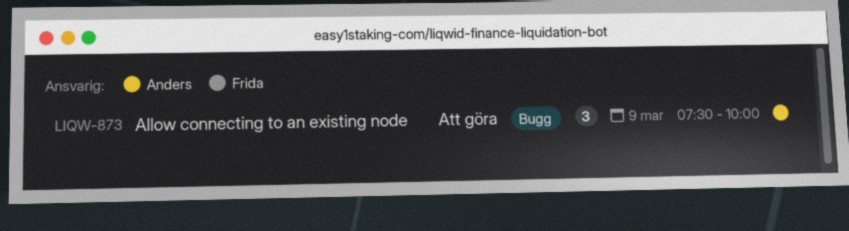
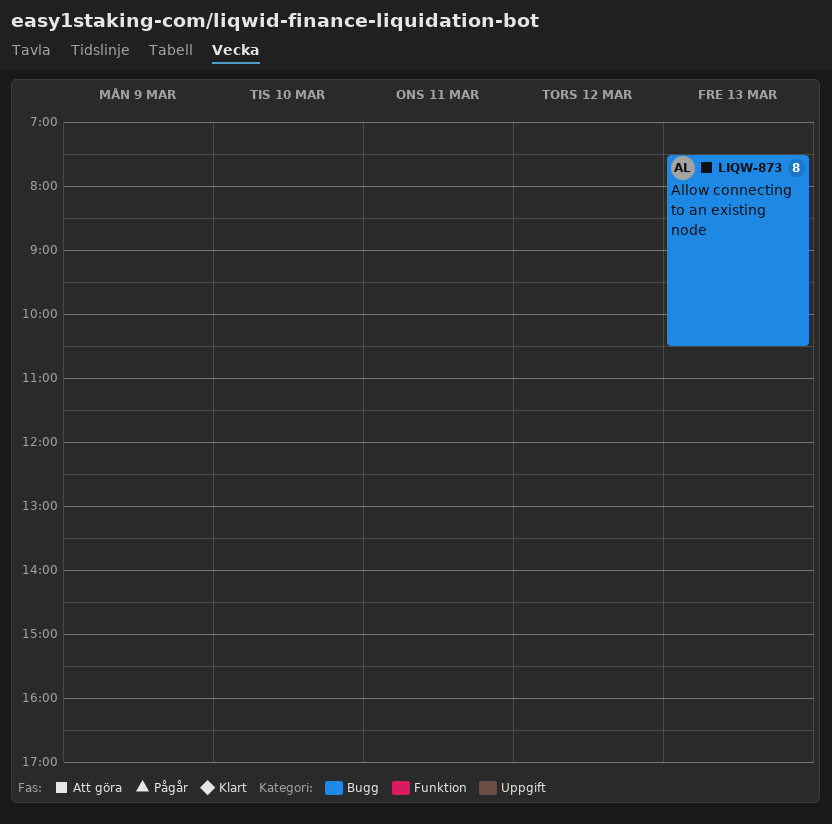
LIQW-873, estimate: 3 -> 8
LIQW-873, day: Mar 9 -> Mar 13
LIQW-873, ends: 10:00 -> 10:30

